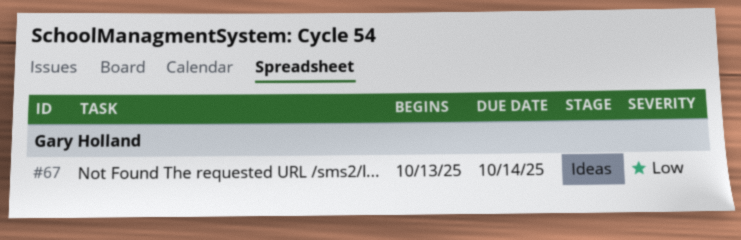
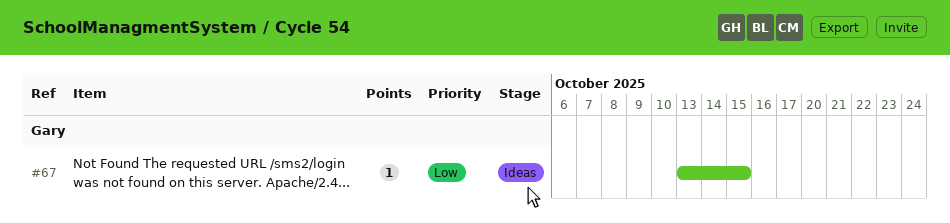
#67, due: Oct 14 -> Oct 15

